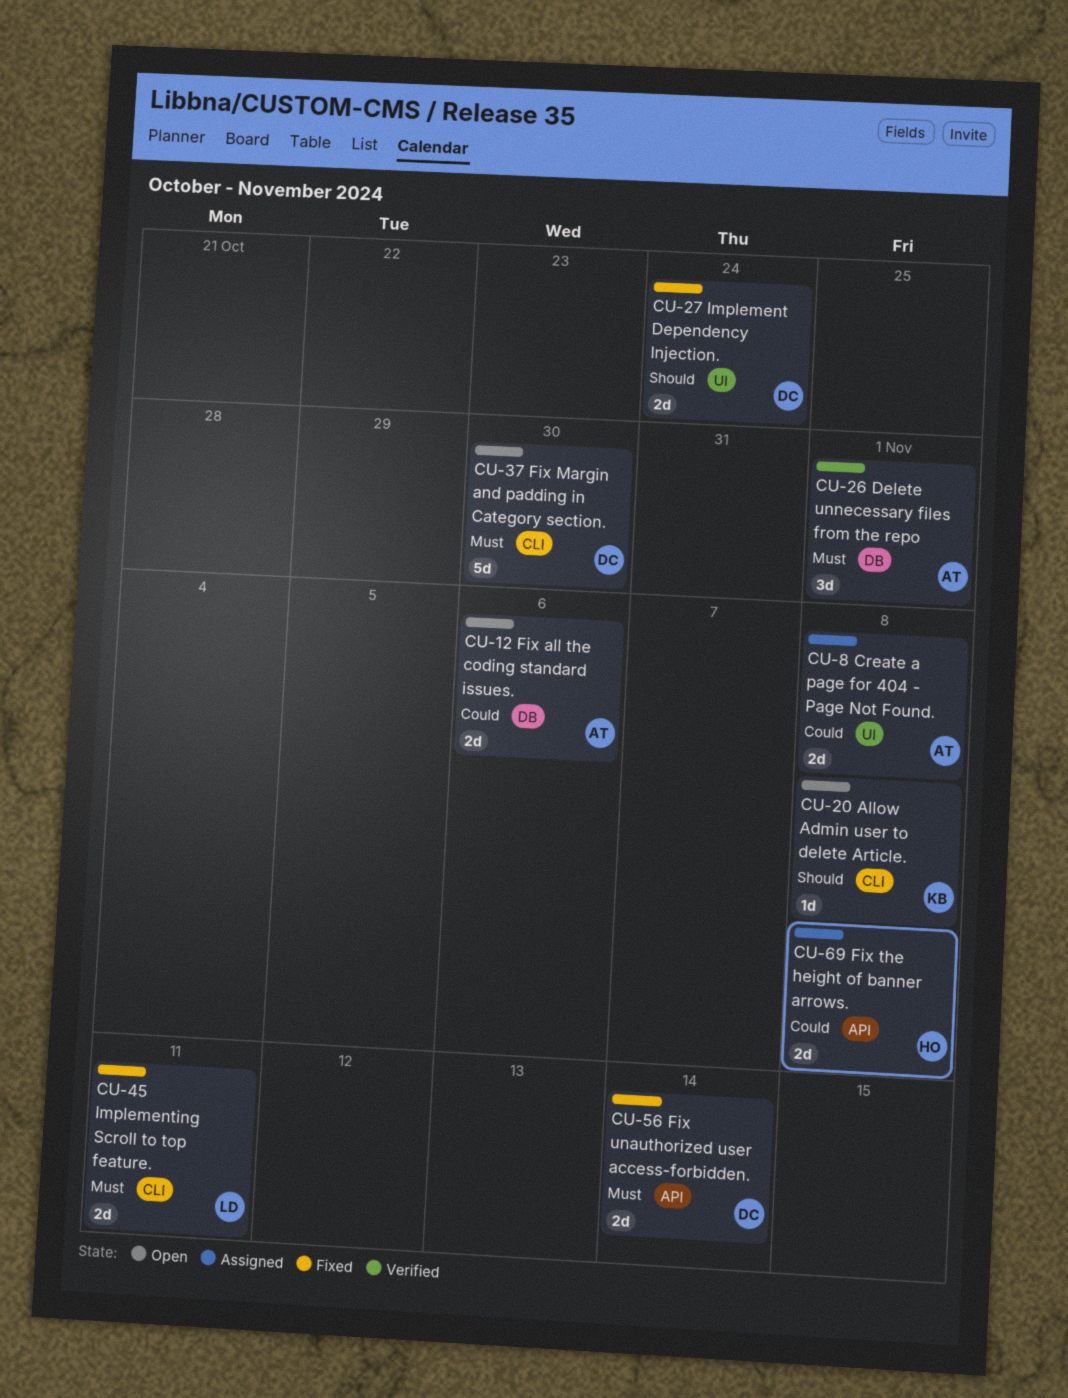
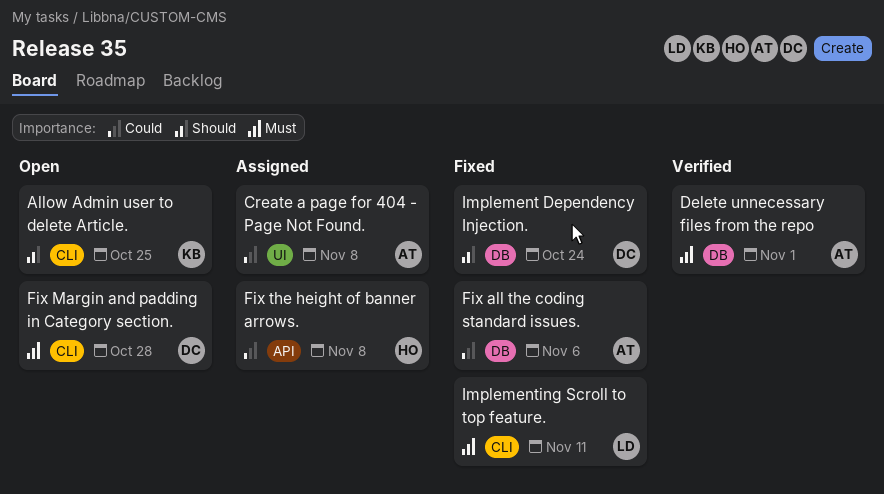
Allow Admin user to delete Article., due: Nov 8 -> Oct 25
Fix all the coding standard issues., status: Open -> Fixed
Fix Margin and padding in Category section., due: Oct 30 -> Oct 28
Fix unauthorized user access-forbidden.: present -> none
Implement Dependency Injection., label: UI -> DB

